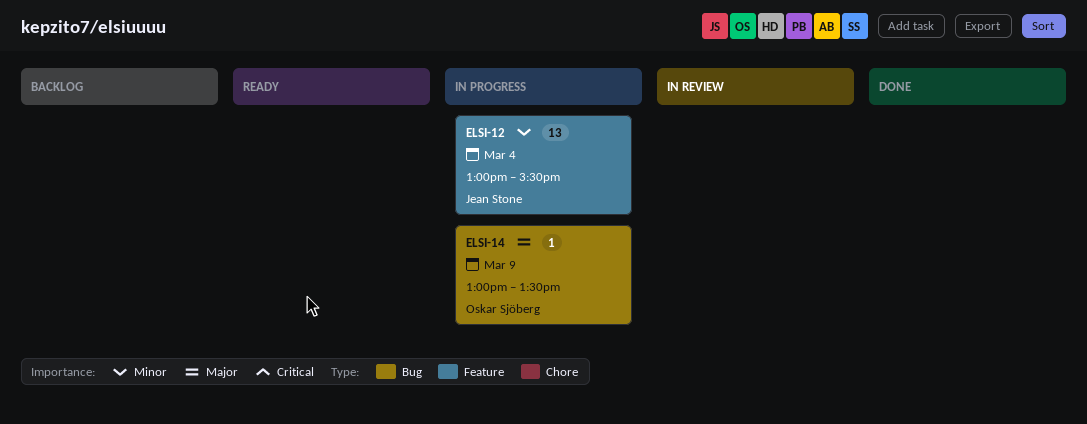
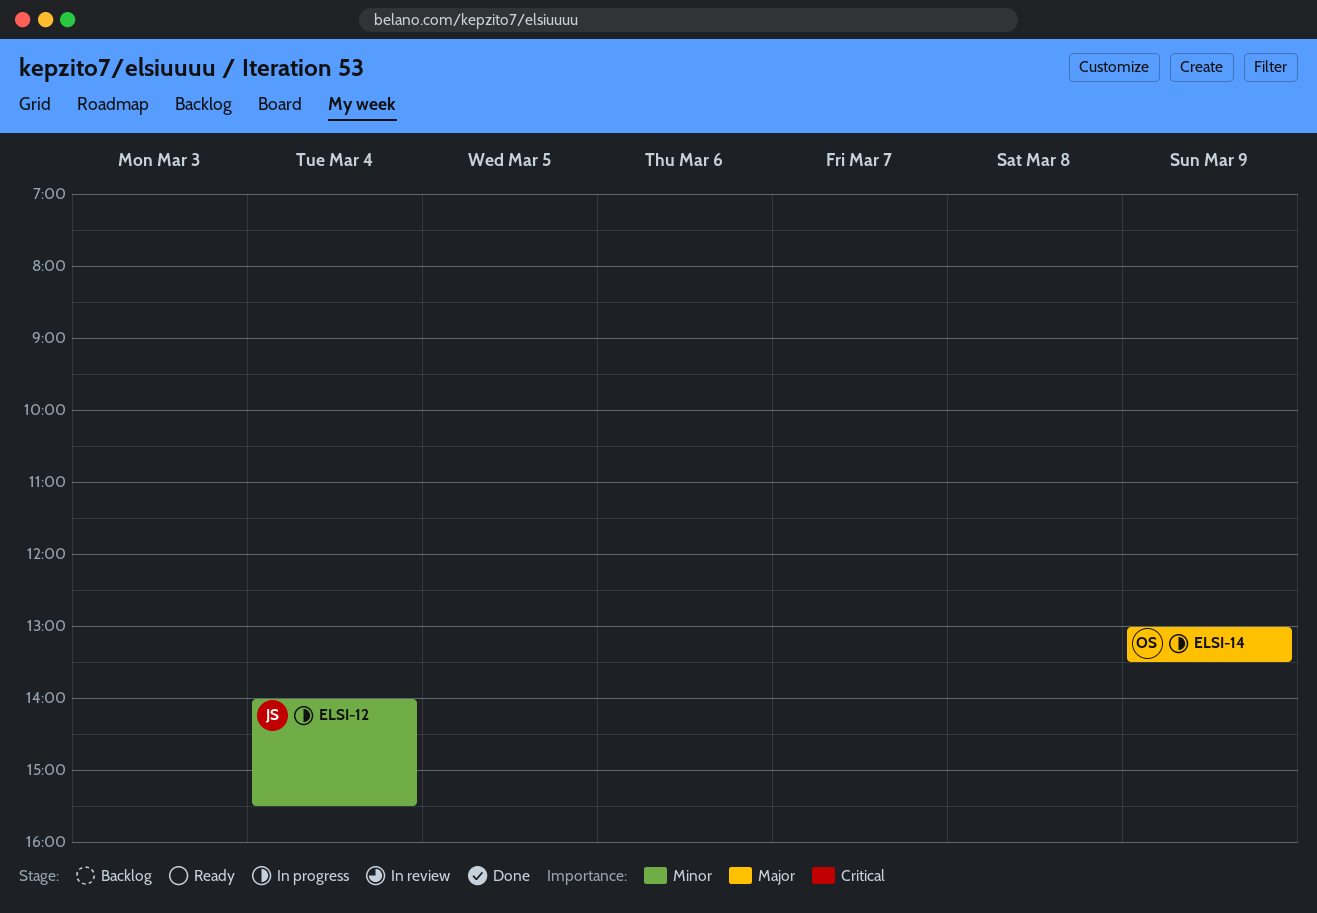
ELSI-12, begins: 13:00 -> 14:00

